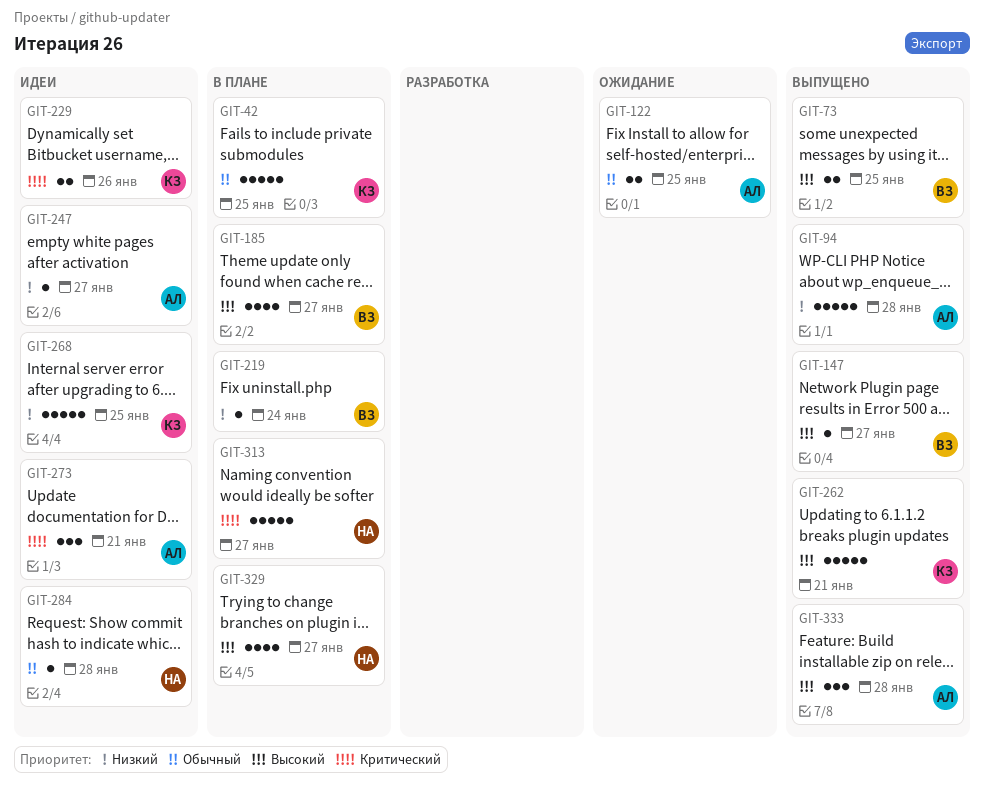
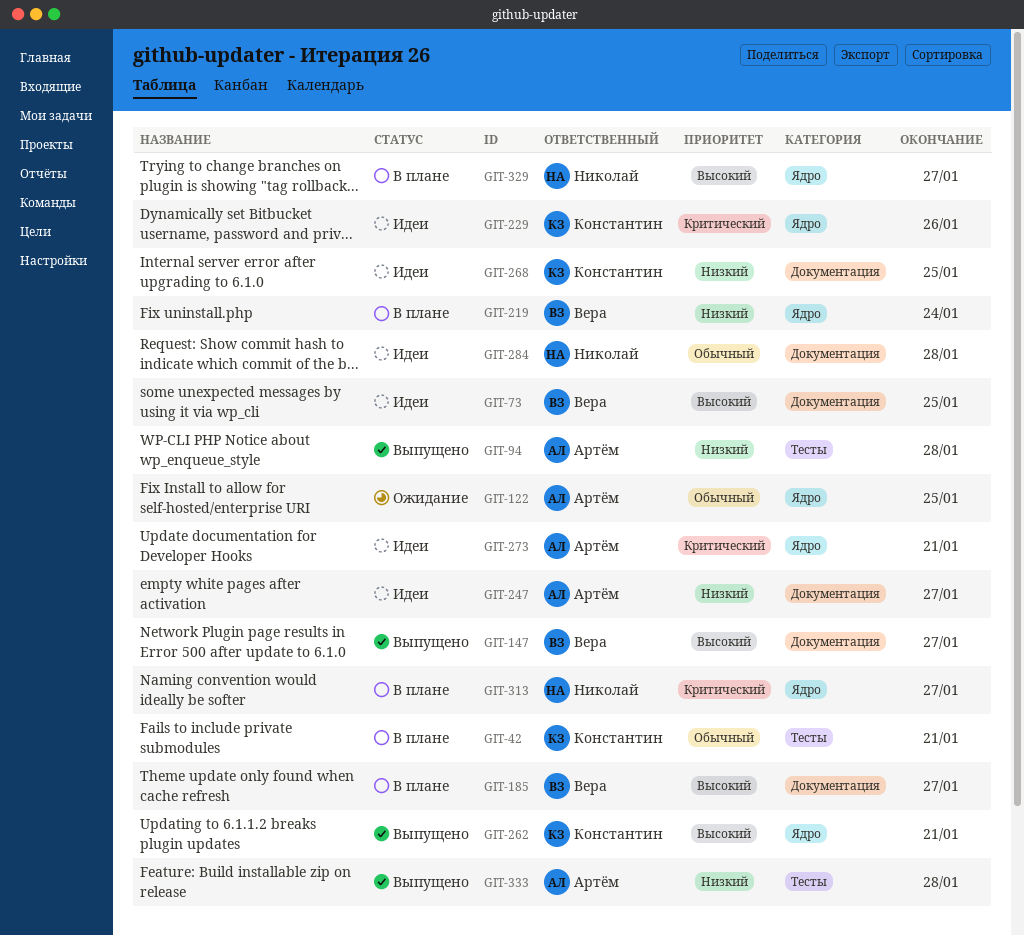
GIT-42, due: Jan 25 -> Jan 21
GIT-73, status: Выпущено -> Идеи
GIT-333, priority: Высокий -> Низкий

